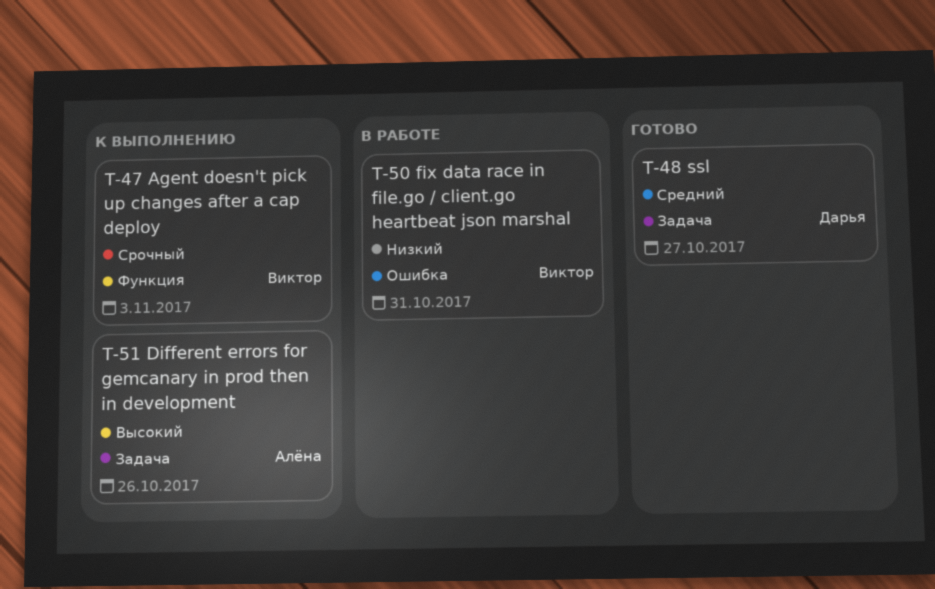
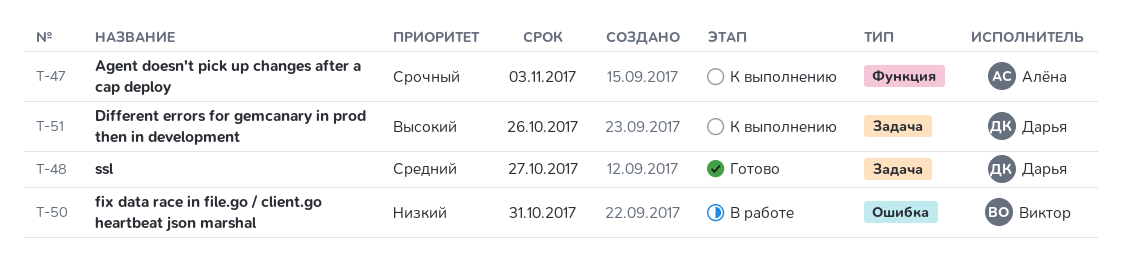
T-47, owner: Виктор -> Алёна
T-51, owner: Алёна -> Дарья

